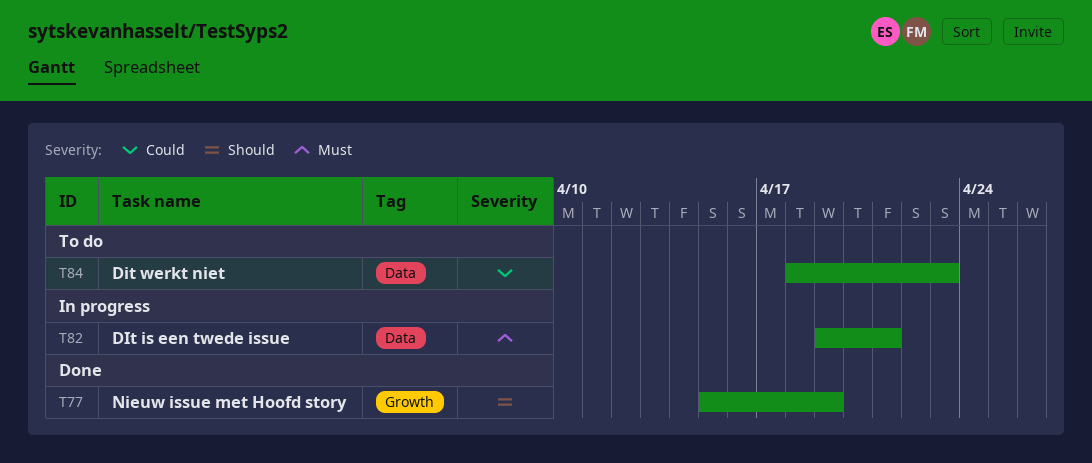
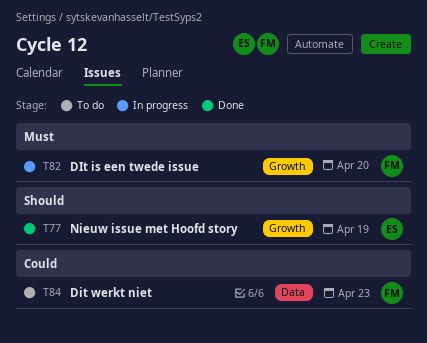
T82, label: Data -> Growth
T82, due: Apr 21 -> Apr 20

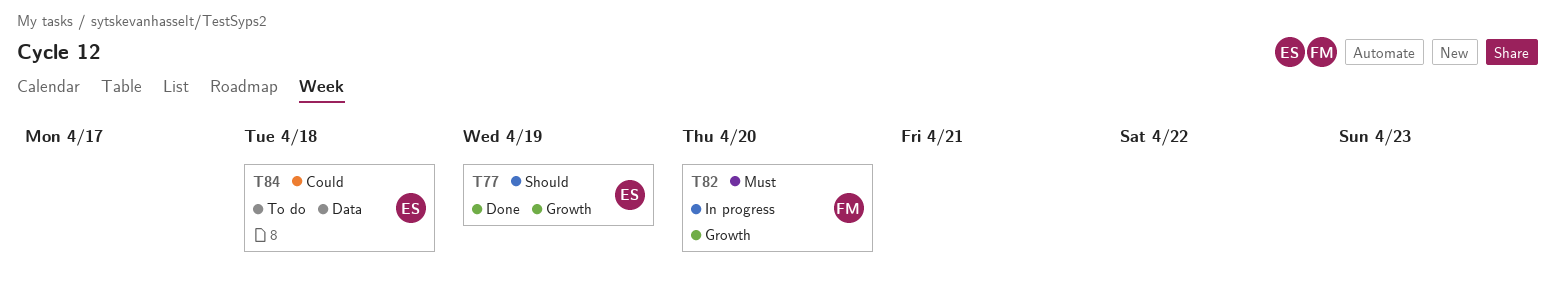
T84, owner: FM -> ES
T84, due: Apr 23 -> Apr 18

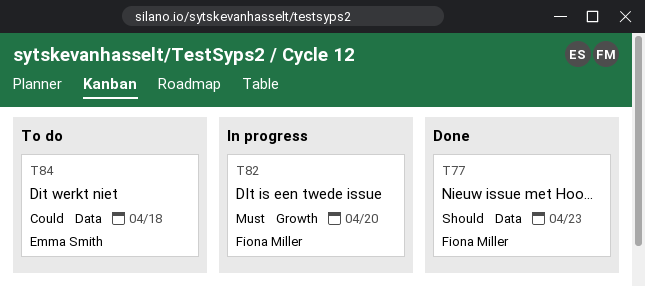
T77, owner: Emma Smith -> Fiona Miller
T77, label: Growth -> Data
T77, due: Apr 19 -> Apr 23

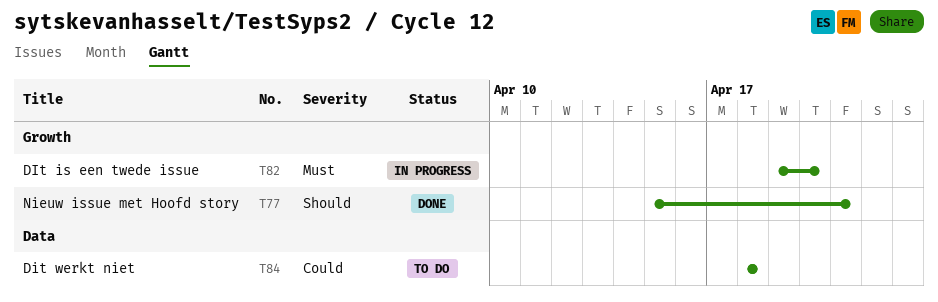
T77, label: Data -> Growth
T77, due: Apr 23 -> Apr 21

